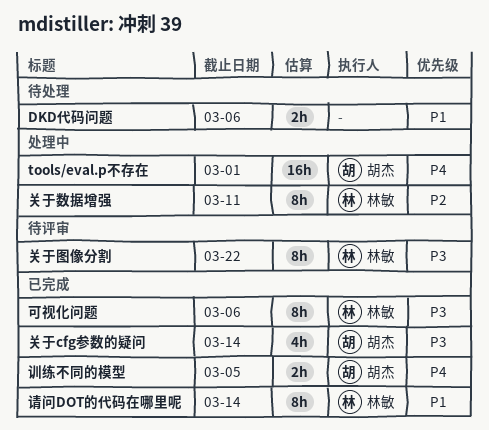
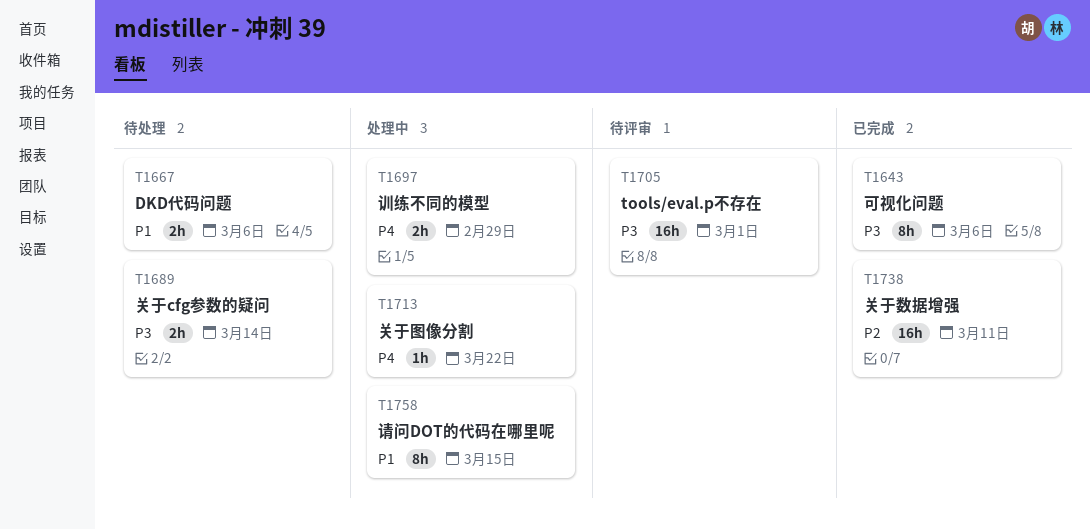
tools/eval.p不存在, status: 处理中 -> 待评审
tools/eval.p不存在, priority: P4 -> P3
关于cfg参数的疑问, status: 已完成 -> 待处理
关于cfg参数的疑问, estimate: 4h -> 2h
关于图像分割, status: 待评审 -> 处理中
关于图像分割, priority: P3 -> P4
关于图像分割, estimate: 8h -> 1h
关于数据增强, status: 处理中 -> 已完成
关于数据增强, estimate: 8h -> 16h
训练不同的模型, status: 已完成 -> 处理中
训练不同的模型, due: Mar 5 -> Feb 29
请问DOT的代码在哪里呢, status: 已完成 -> 处理中
请问DOT的代码在哪里呢, due: Mar 14 -> Mar 15

